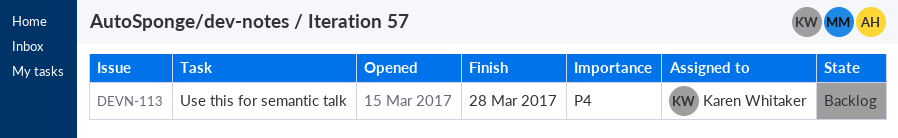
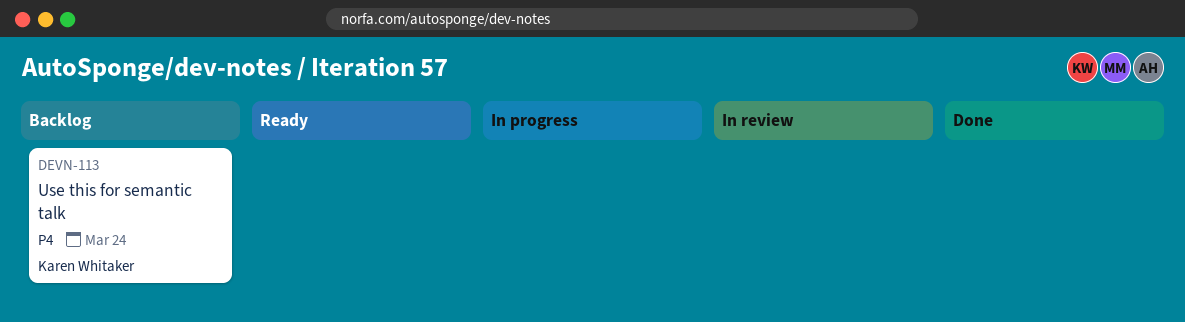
DEVN-113, due: Mar 28 -> Mar 24

